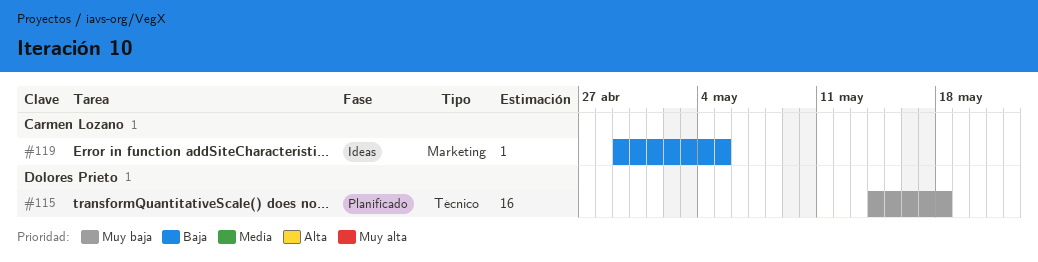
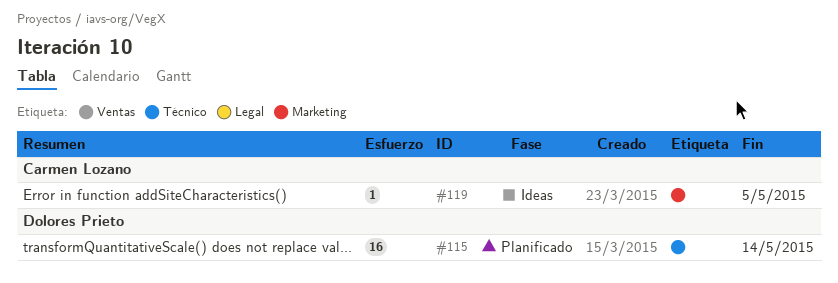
#115, due: May 18 -> May 14

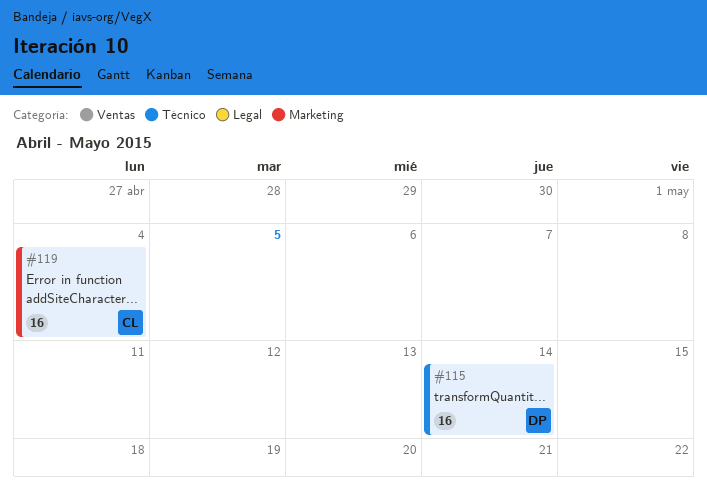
#119, estimate: 1 -> 16
#119, due: May 5 -> May 4

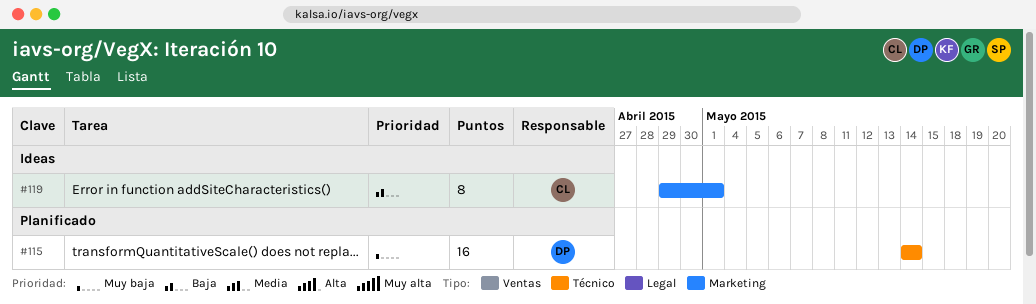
#119, estimate: 16 -> 8
#119, due: May 4 -> May 1

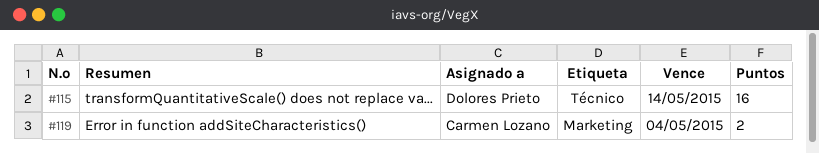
#119, estimate: 8 -> 2
#119, due: May 1 -> May 4

